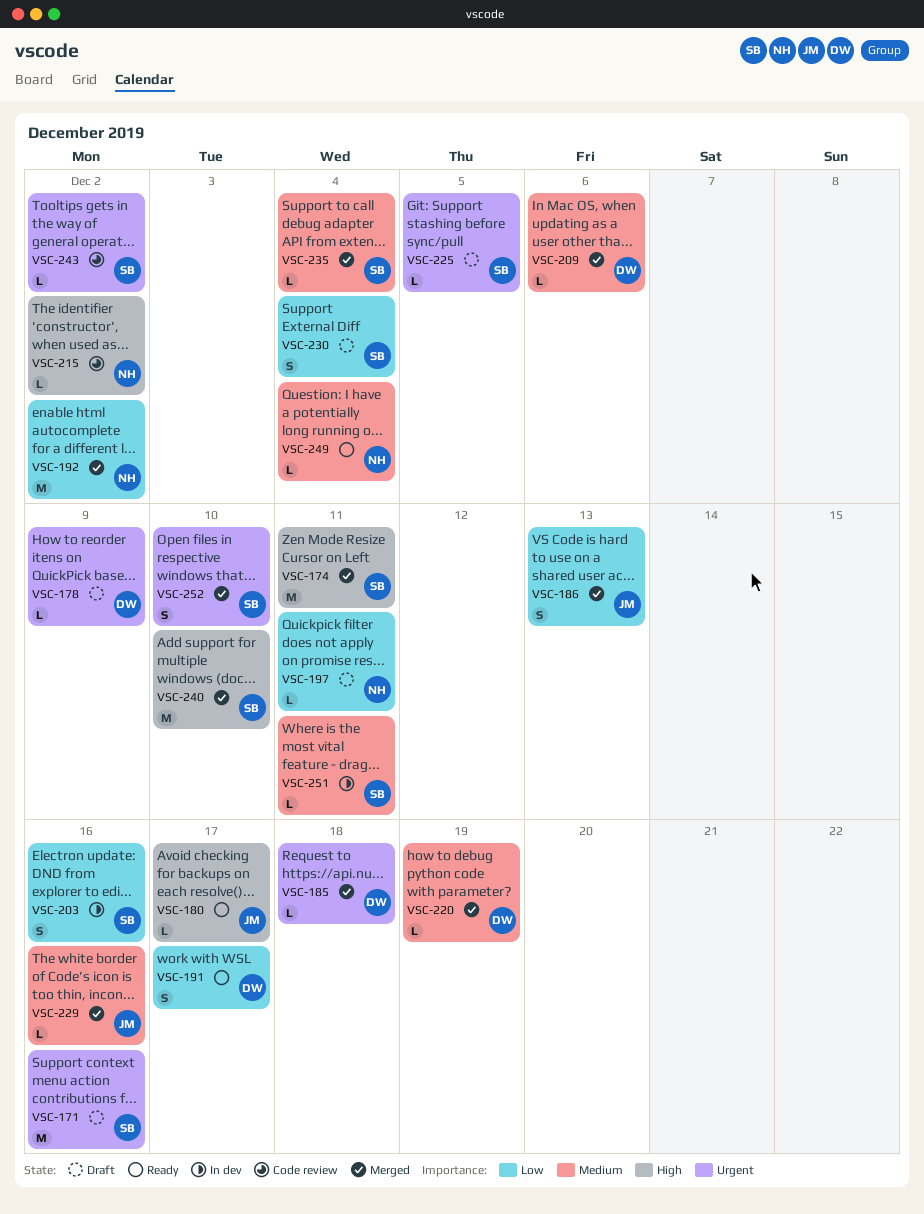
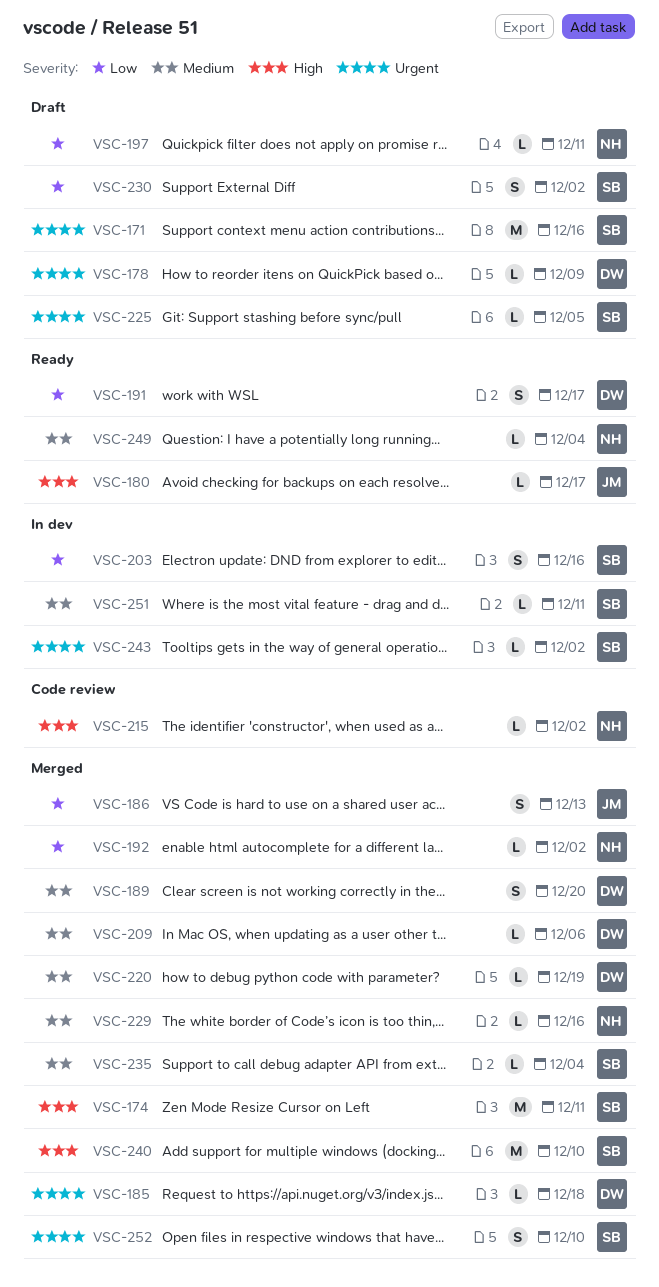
VSC-189: none -> present
VSC-192, estimate: M -> L
VSC-229, owner: JM -> NH
VSC-230, due: Dec 4 -> Dec 2
VSC-243, status: Code review -> In dev

